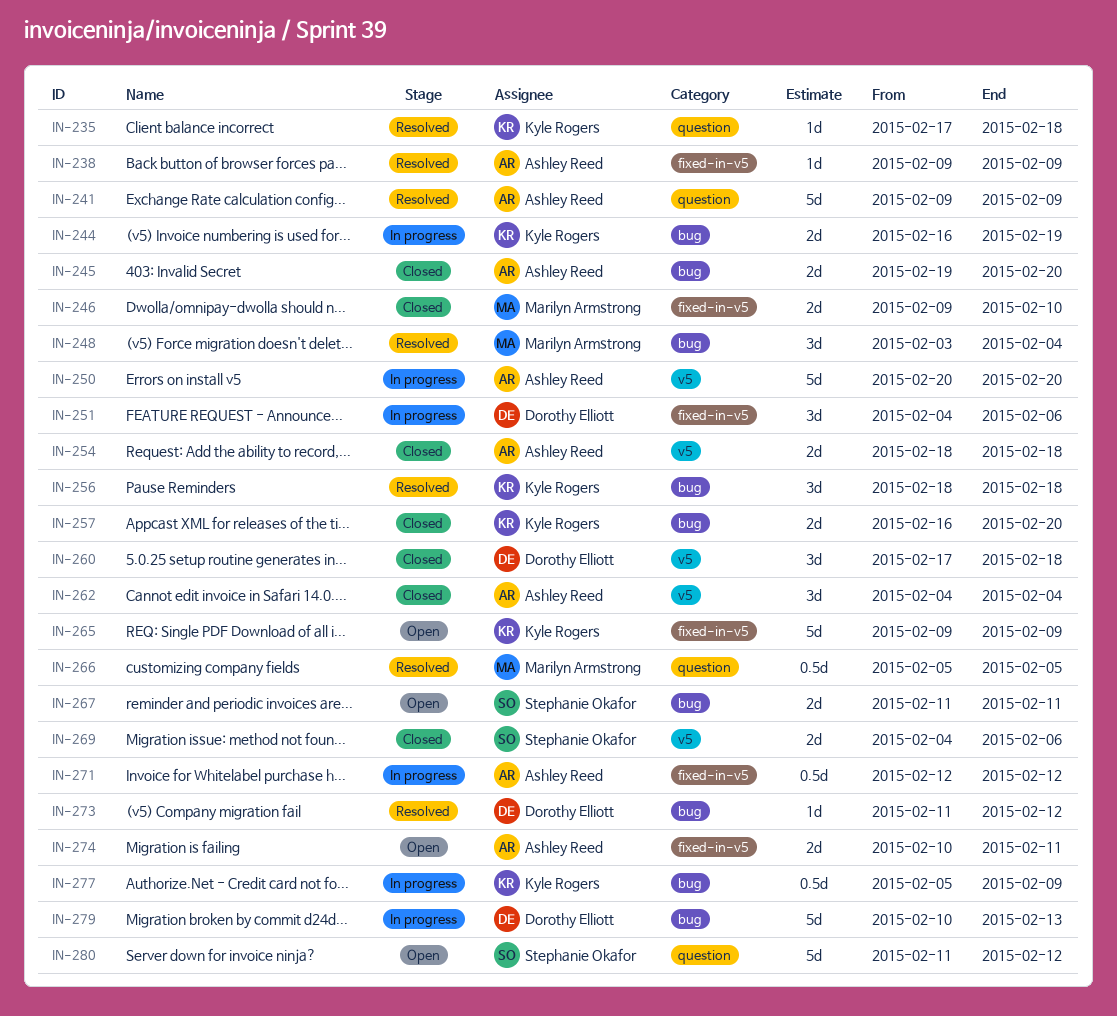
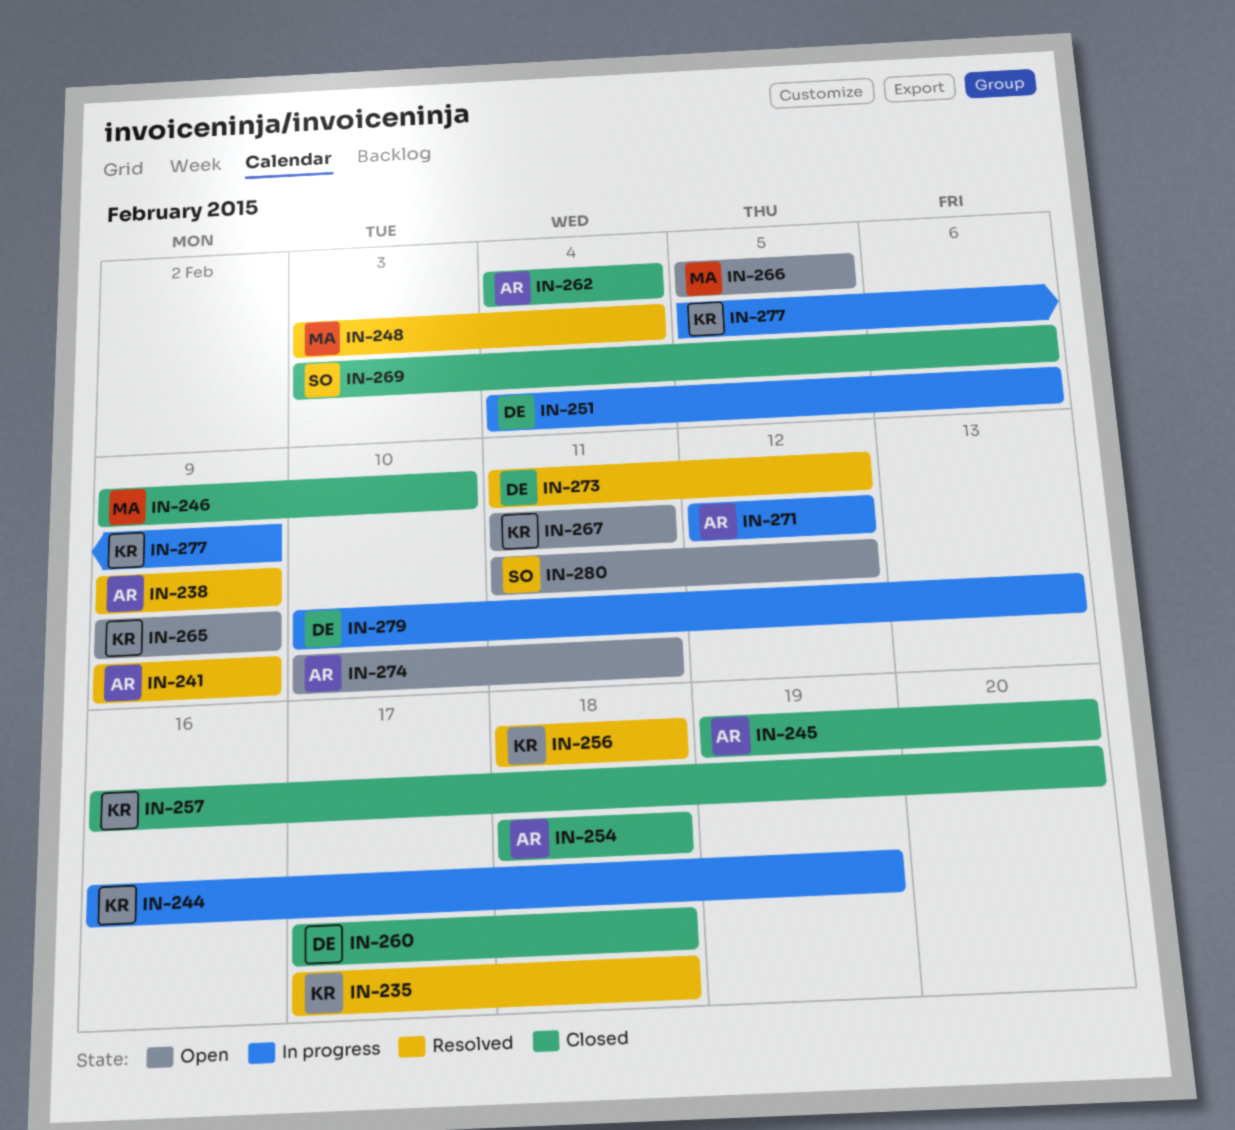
IN-250: present -> none
IN-266, status: Resolved -> Open
IN-267, owner: Stephanie Okafor -> Kyle Rogers
IN-269, start: Feb 4 -> Feb 3

